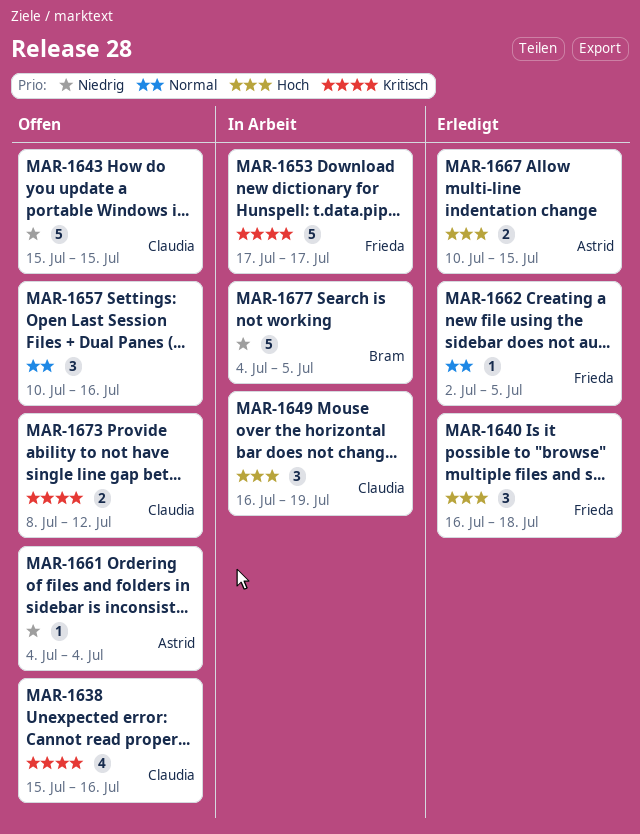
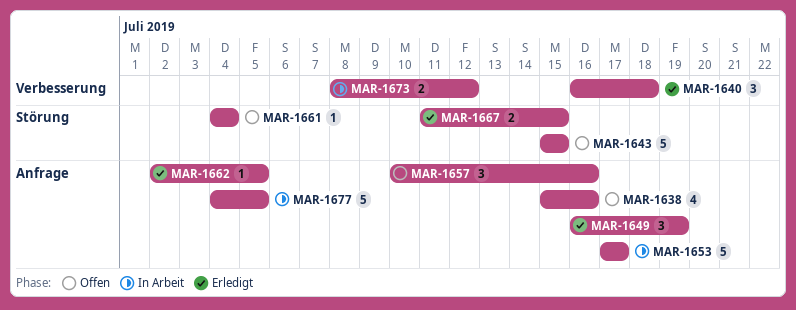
MAR-1649, status: In Arbeit -> Erledigt
MAR-1667, start: Jul 10 -> Jul 11
MAR-1673, status: Offen -> In Arbeit

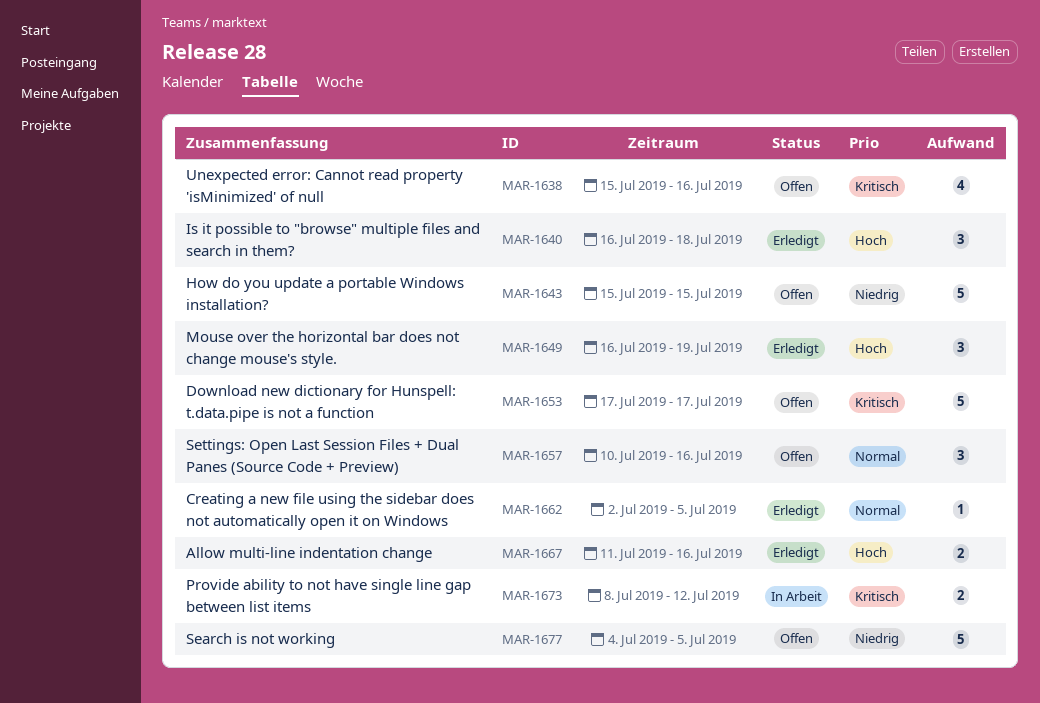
MAR-1653, status: In Arbeit -> Offen
MAR-1661: present -> none
MAR-1667, due: Jul 15 -> Jul 16
MAR-1677, status: In Arbeit -> Offen

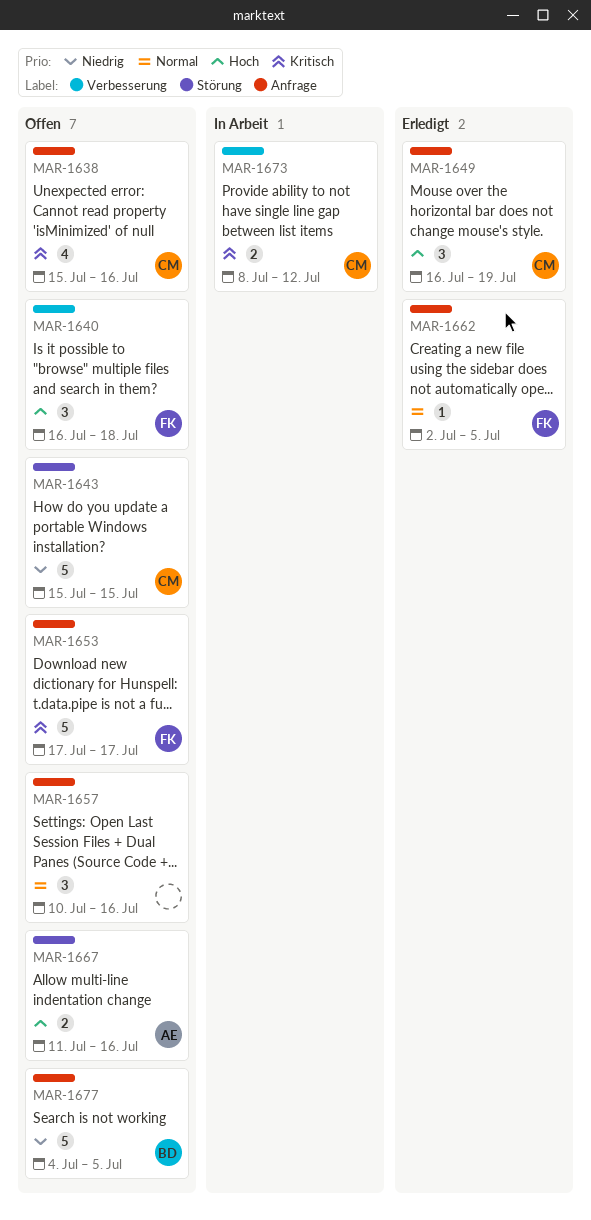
MAR-1640, status: Erledigt -> Offen
MAR-1667, status: Erledigt -> Offen

